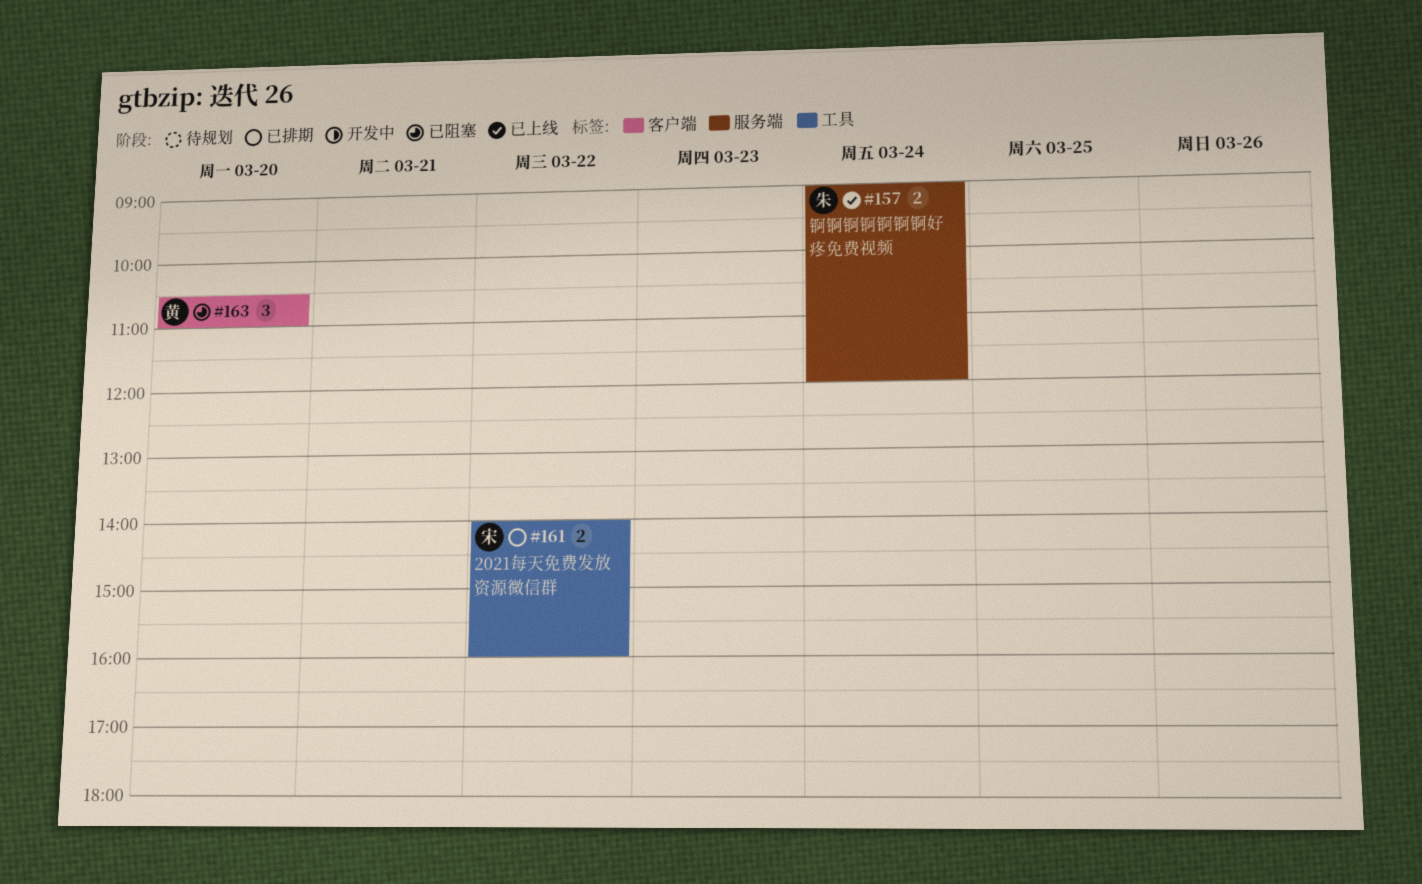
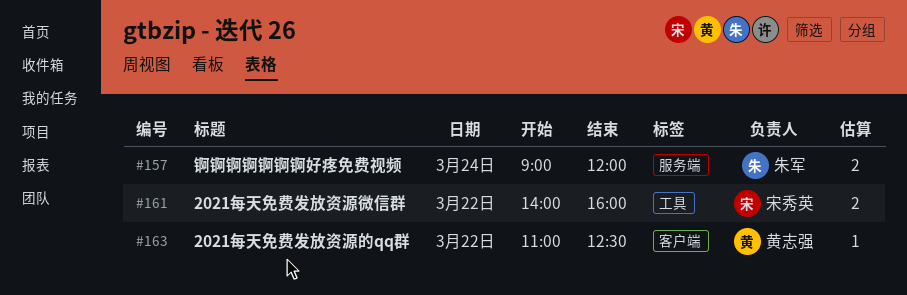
#163, estimate: 3 -> 1
#163, day: Mar 20 -> Mar 22
#163, begins: 10:30 -> 11:00
#163, ends: 11:00 -> 12:30

